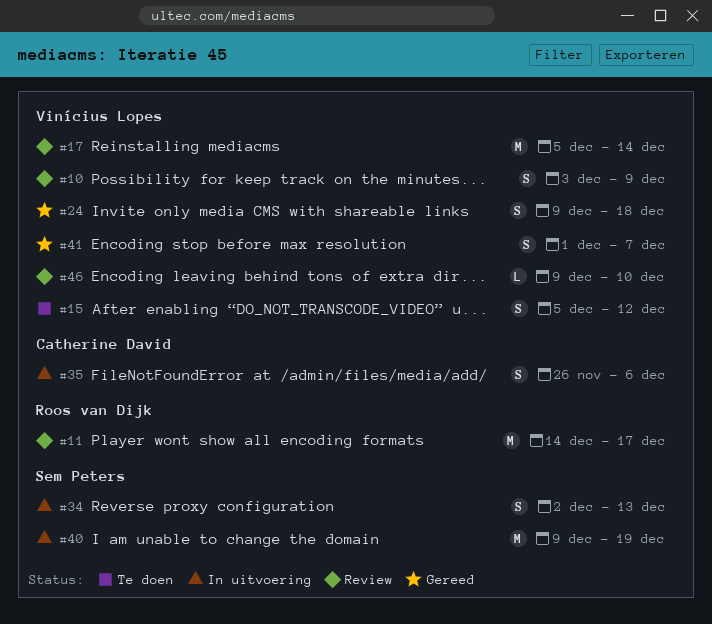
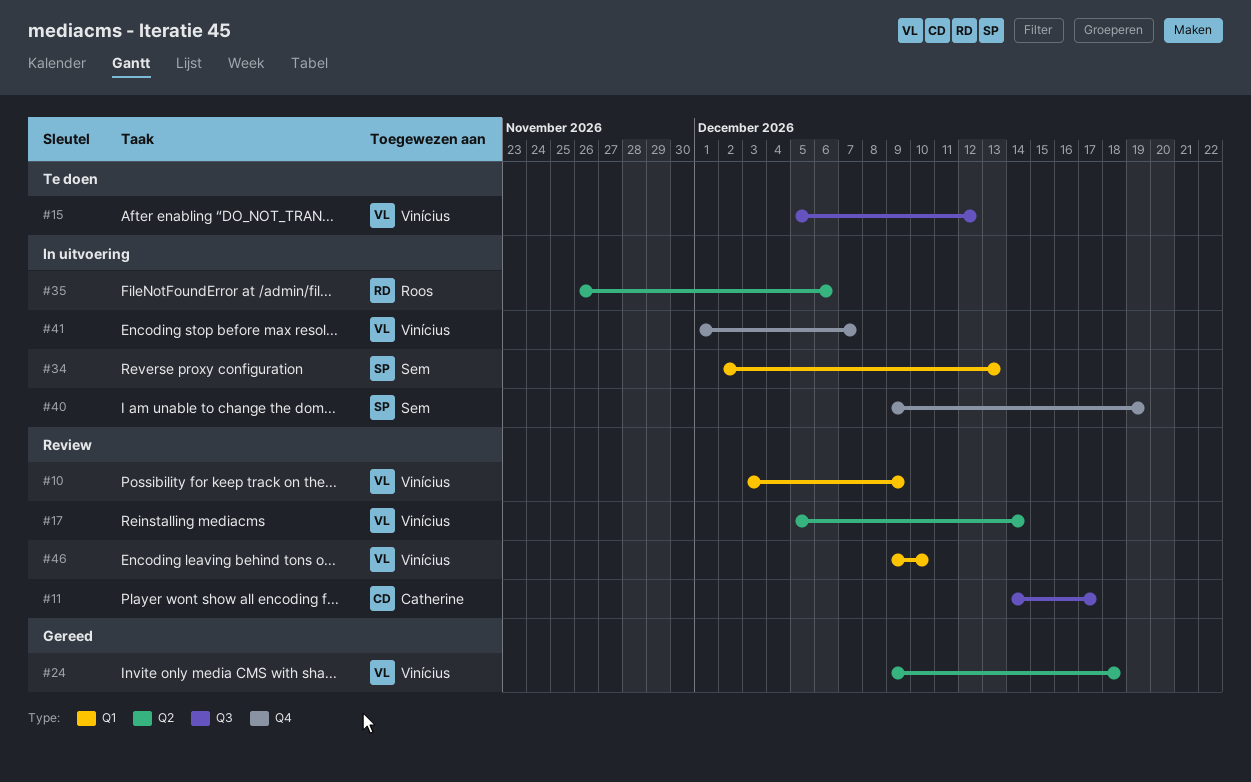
#11, owner: Roos van Dijk -> Catherine David
#35, owner: Catherine David -> Roos van Dijk
#41, status: Gereed -> In uitvoering

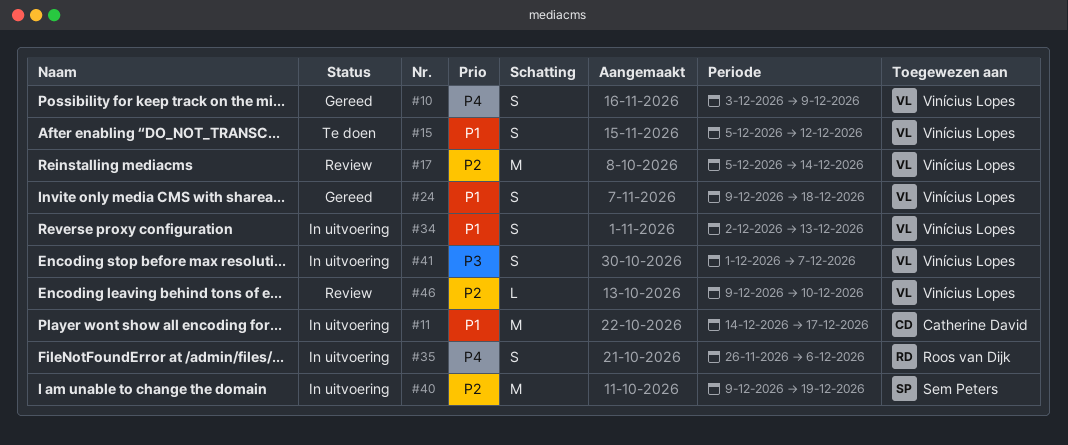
#10, status: Review -> Gereed
#11, status: Review -> In uitvoering
#34, owner: Sem Peters -> Vinícius Lopes

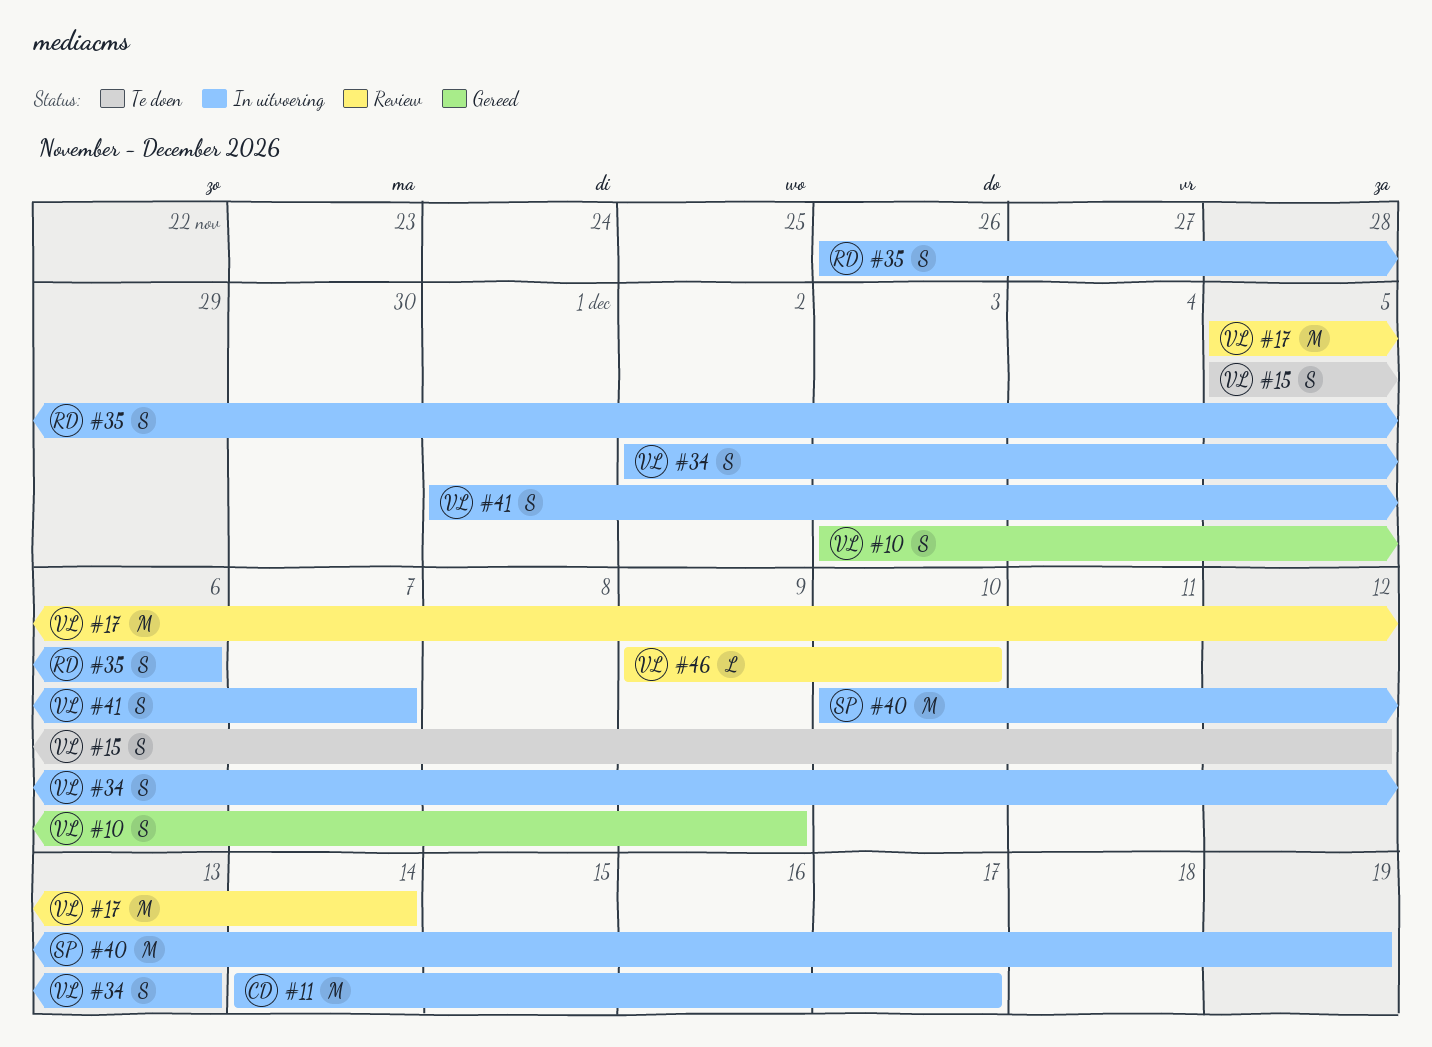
#24: present -> none
#40, start: Dec 9 -> Dec 10

